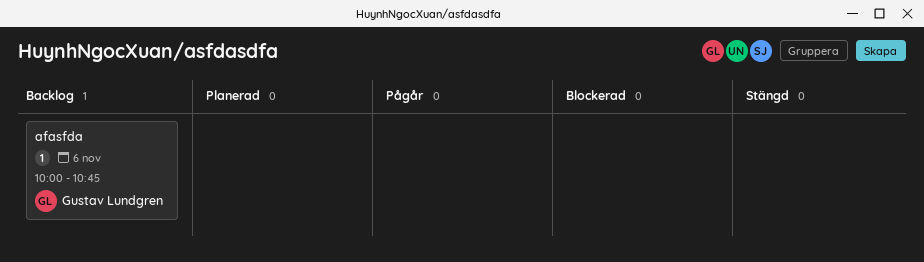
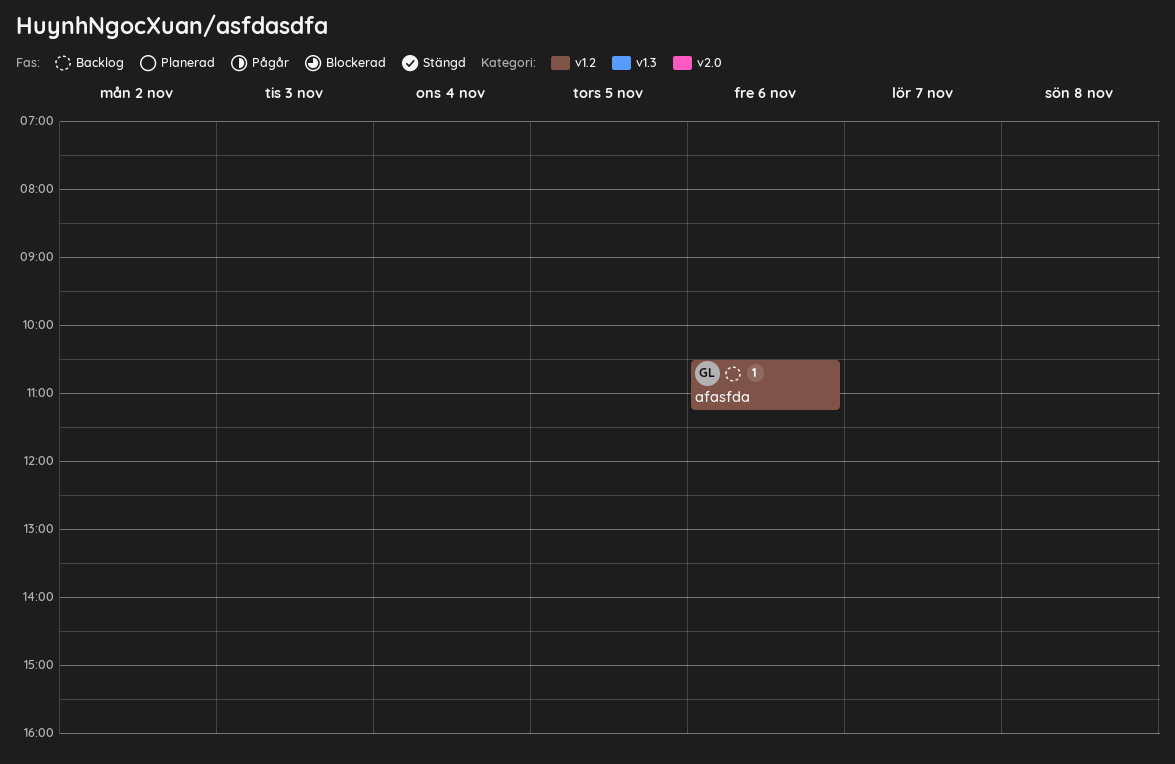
afasfda, begins: 10:00 -> 10:30
afasfda, ends: 10:45 -> 11:15

